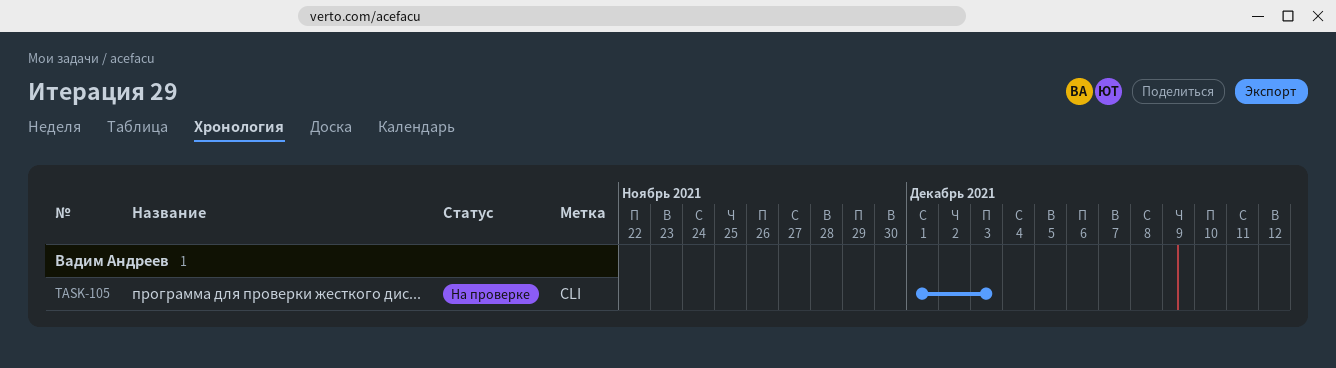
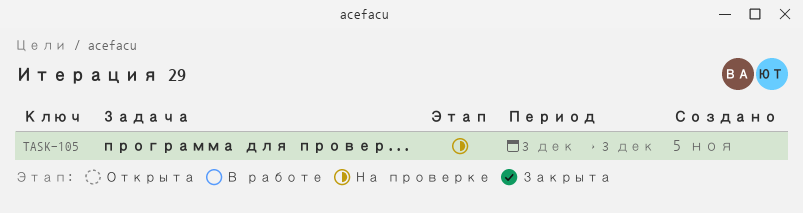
TASK-105, start: Dec 1 -> Dec 3

